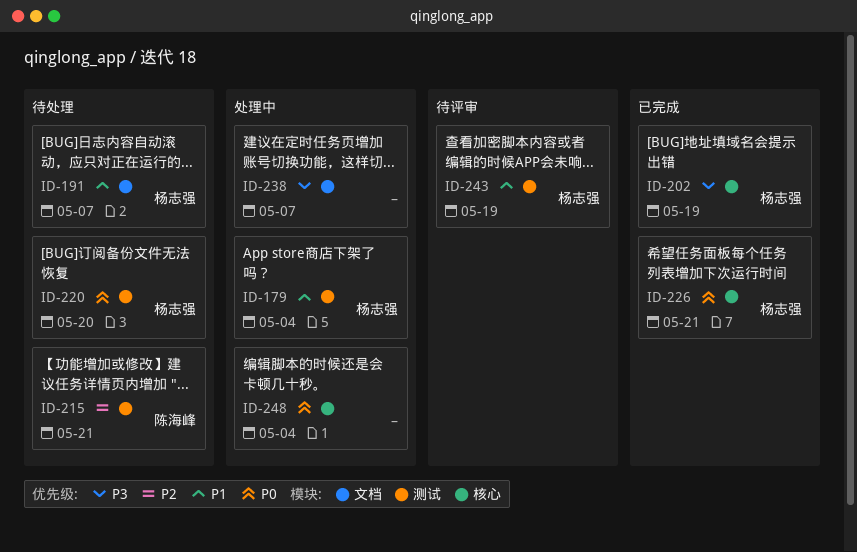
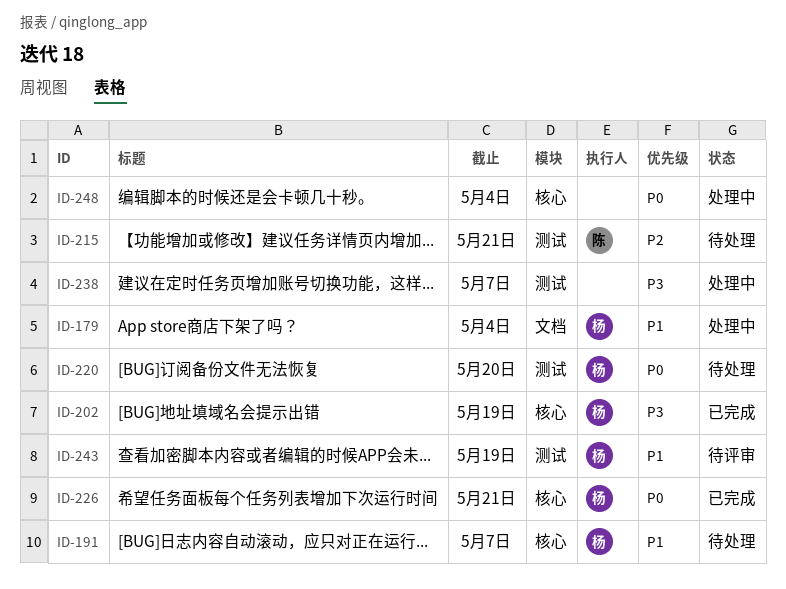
ID-179, label: 测试 -> 文档
ID-191, label: 文档 -> 核心
ID-238, label: 文档 -> 测试

